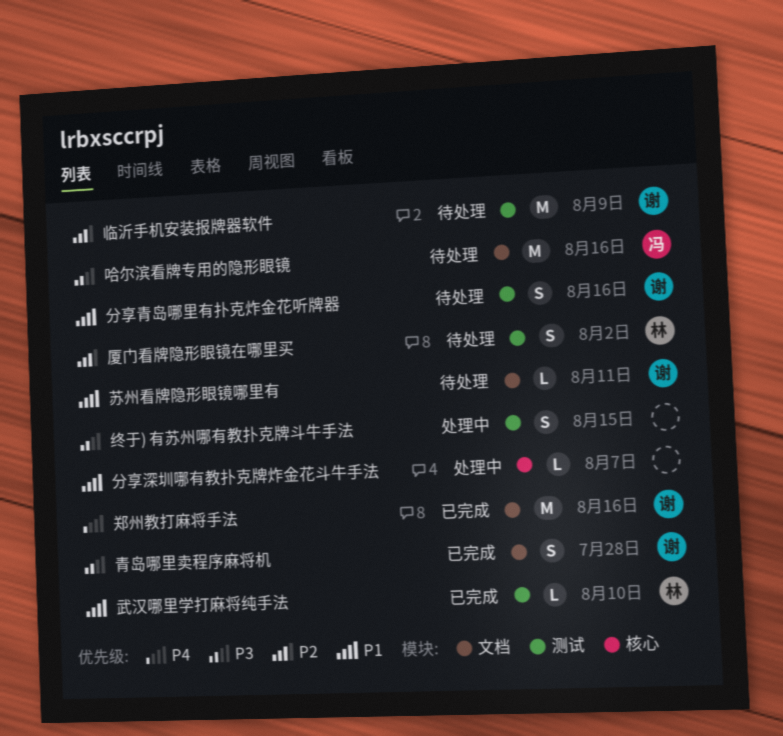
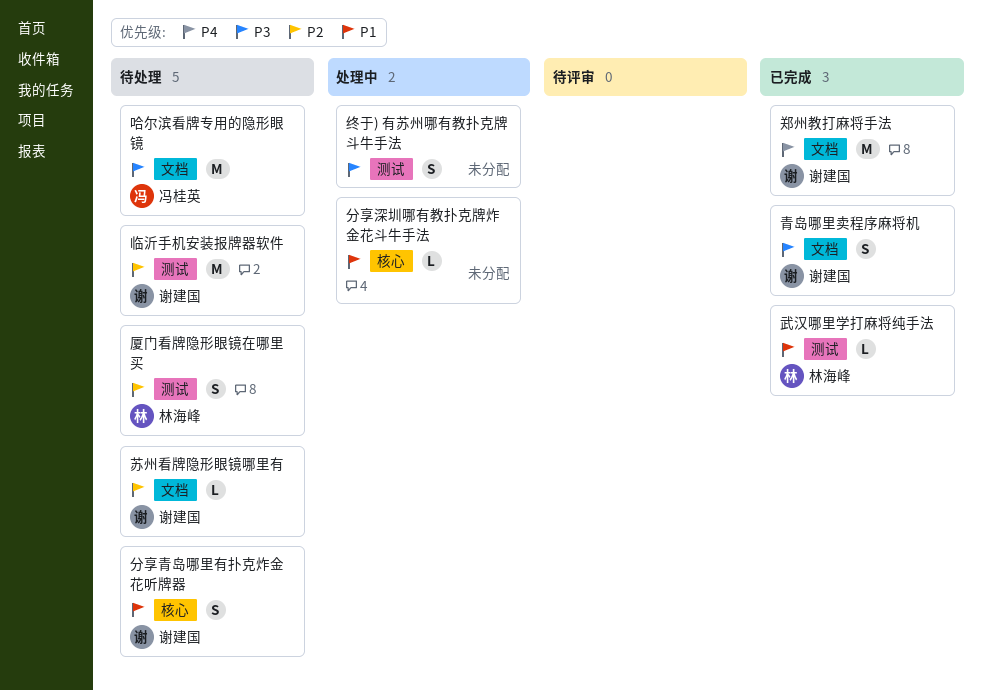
分享青岛哪里有扑克炸金花听牌器, label: 测试 -> 核心
苏州看牌隐形眼镜哪里有, priority: P1 -> P2

